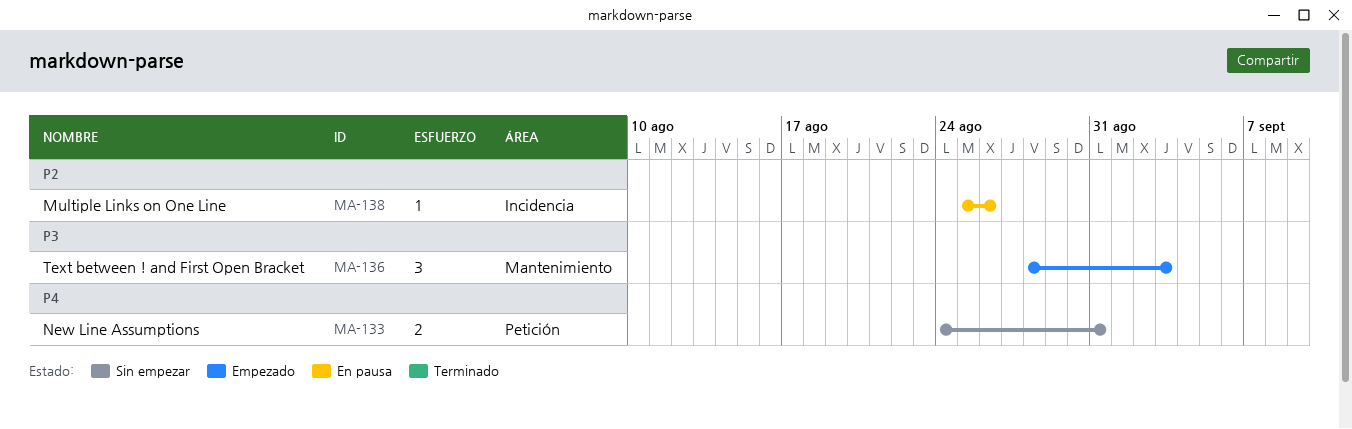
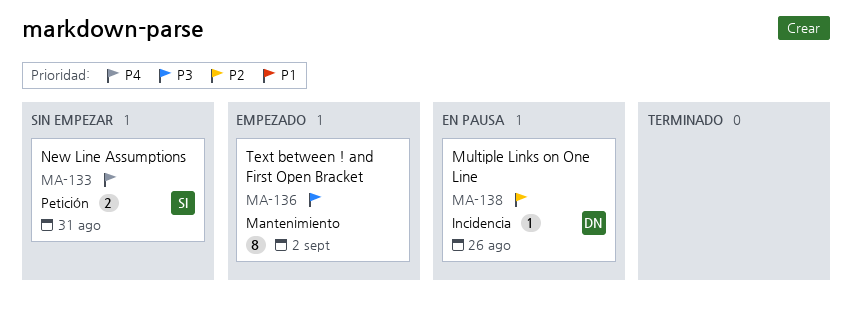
MA-136, estimate: 3 -> 8
MA-136, due: Sep 3 -> Sep 2

